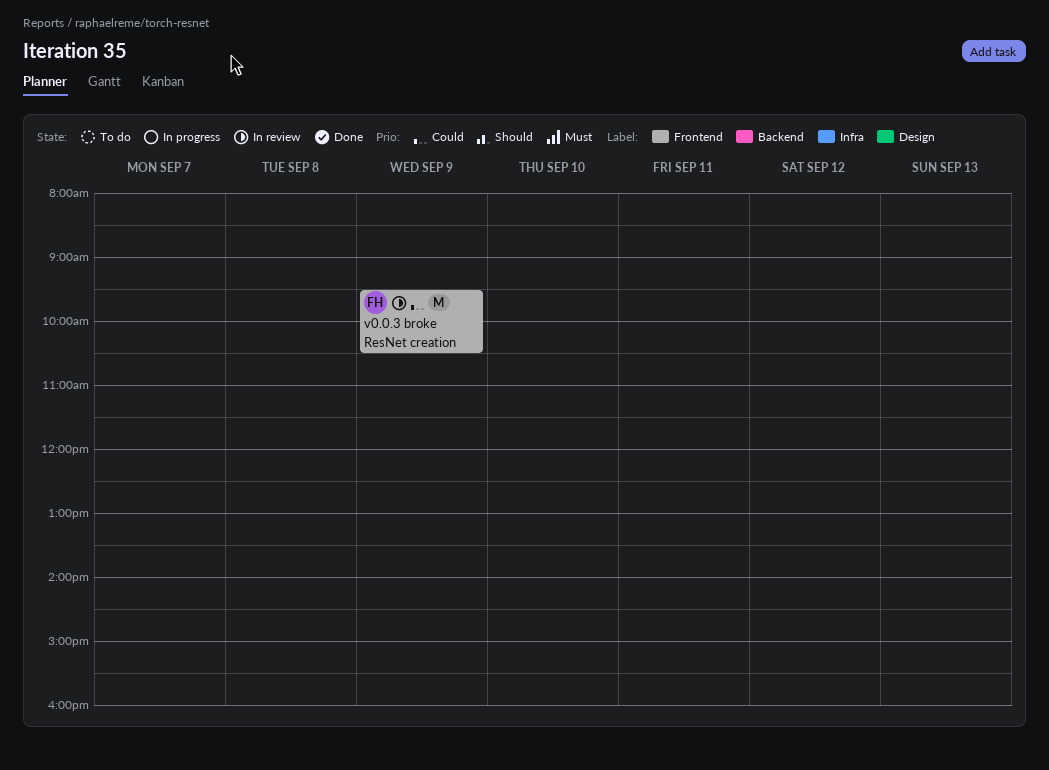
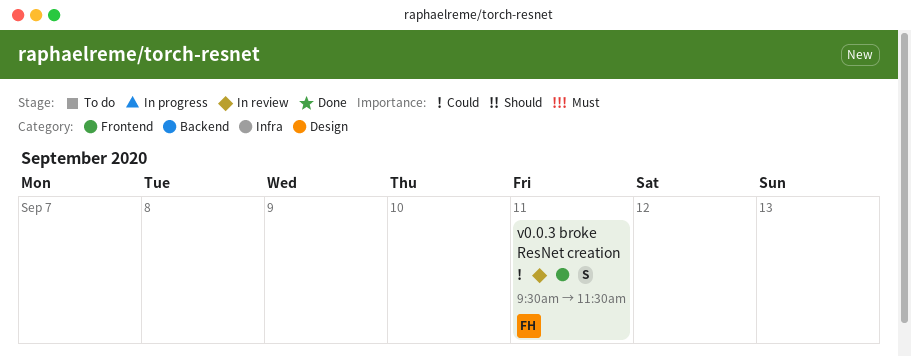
v0.0.3 broke ResNet creation, estimate: M -> S
v0.0.3 broke ResNet creation, day: Sep 9 -> Sep 11
v0.0.3 broke ResNet creation, ends: 10:30 -> 11:30

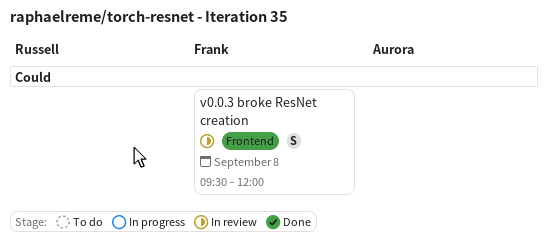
v0.0.3 broke ResNet creation, day: Sep 11 -> Sep 8
v0.0.3 broke ResNet creation, ends: 11:30 -> 12:00

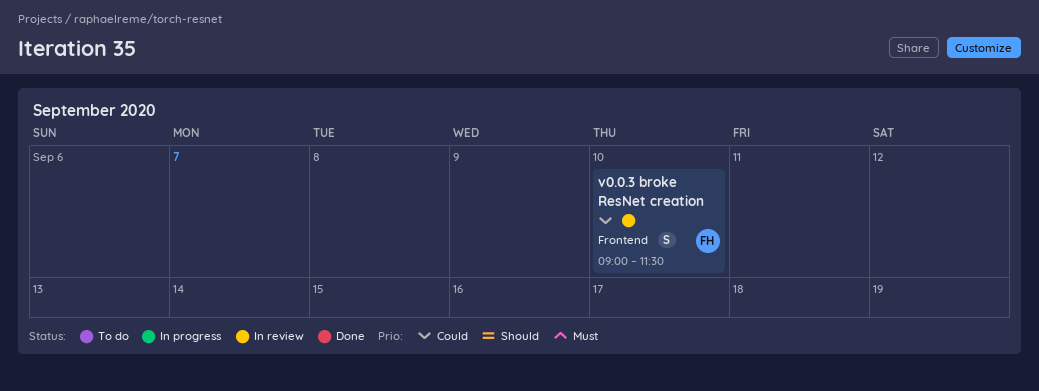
v0.0.3 broke ResNet creation, day: Sep 8 -> Sep 10
v0.0.3 broke ResNet creation, begins: 09:30 -> 09:00
v0.0.3 broke ResNet creation, ends: 12:00 -> 11:30

